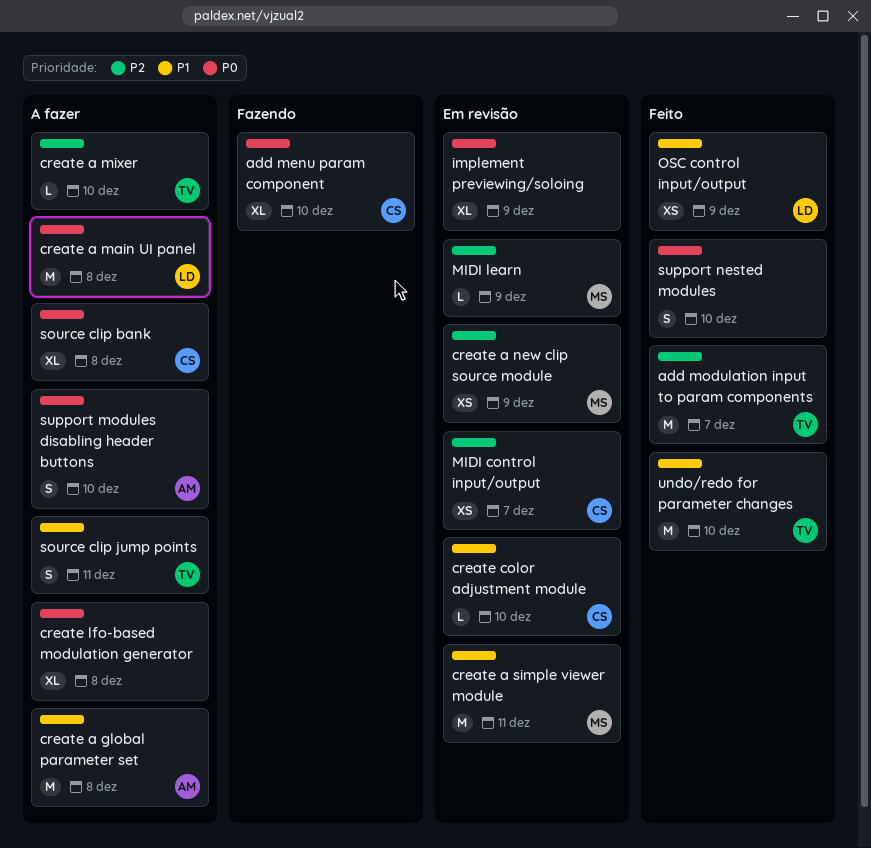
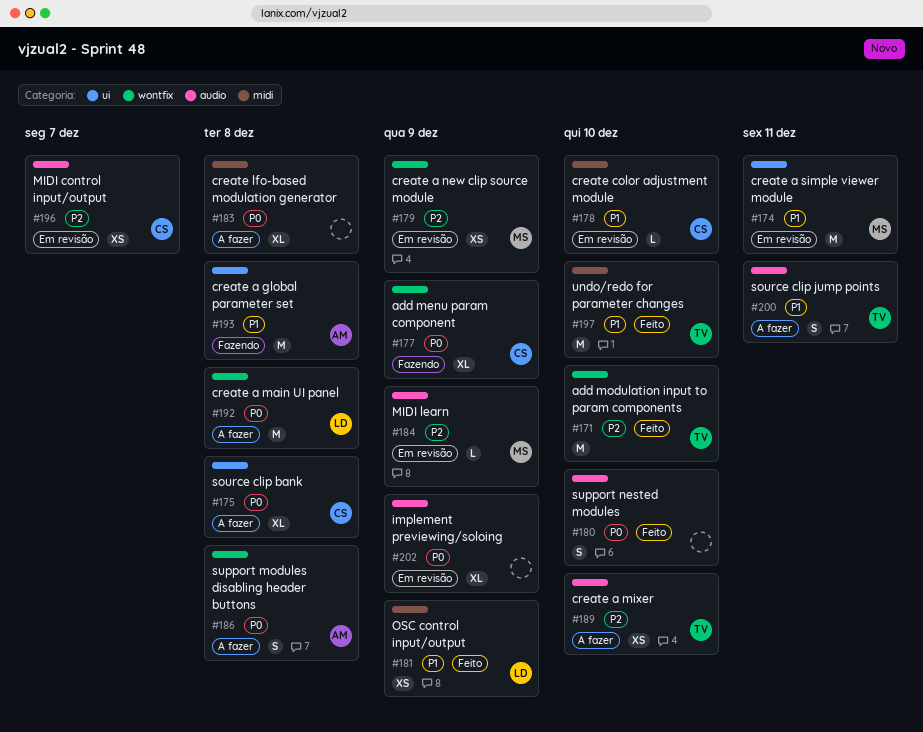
add menu param component, due: Dec 10 -> Dec 9
add modulation input to param components, due: Dec 7 -> Dec 10
create a global parameter set, status: A fazer -> Fazendo
create a mixer, estimate: L -> XS
support modules disabling header buttons, due: Dec 10 -> Dec 8

